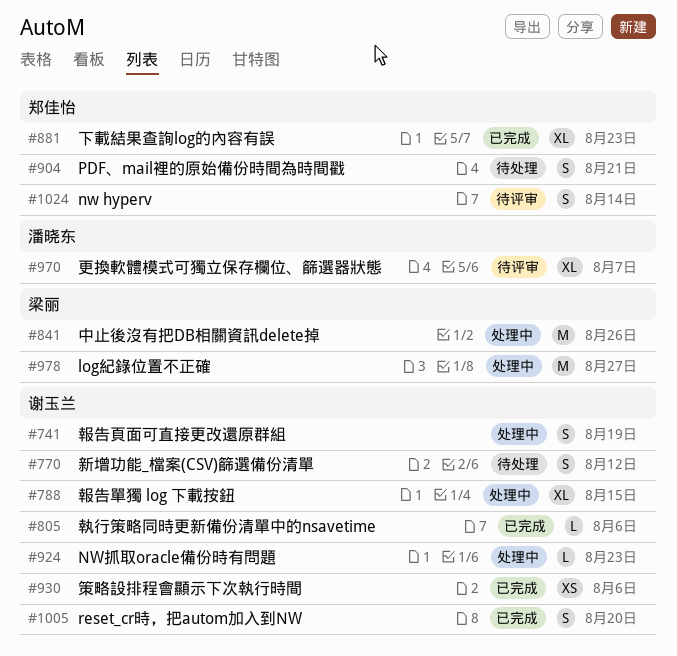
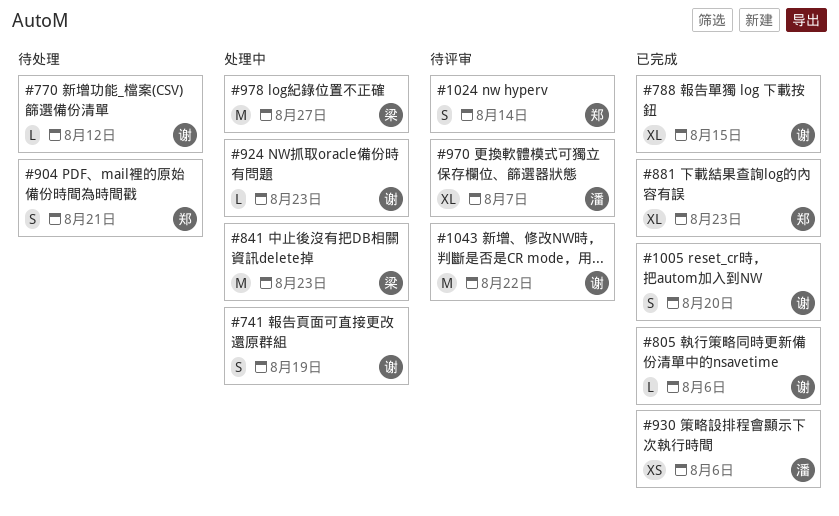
#770, estimate: S -> L
#788, status: 处理中 -> 已完成
#841, due: Aug 26 -> Aug 23
#930, owner: 谢玉兰 -> 潘晓东
#1043: none -> present

